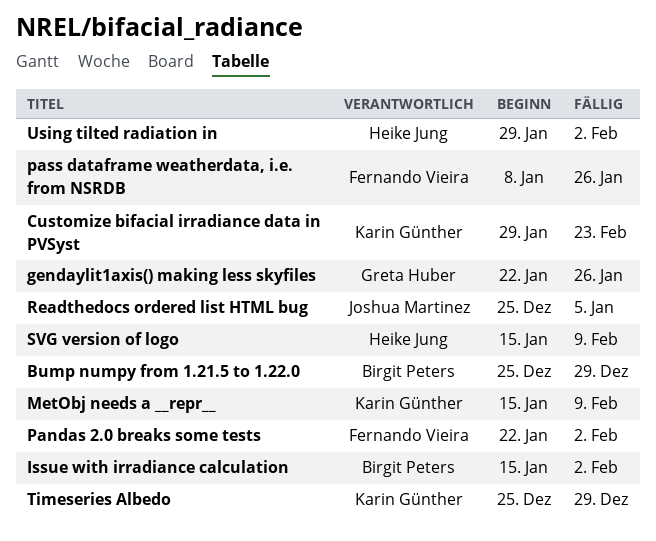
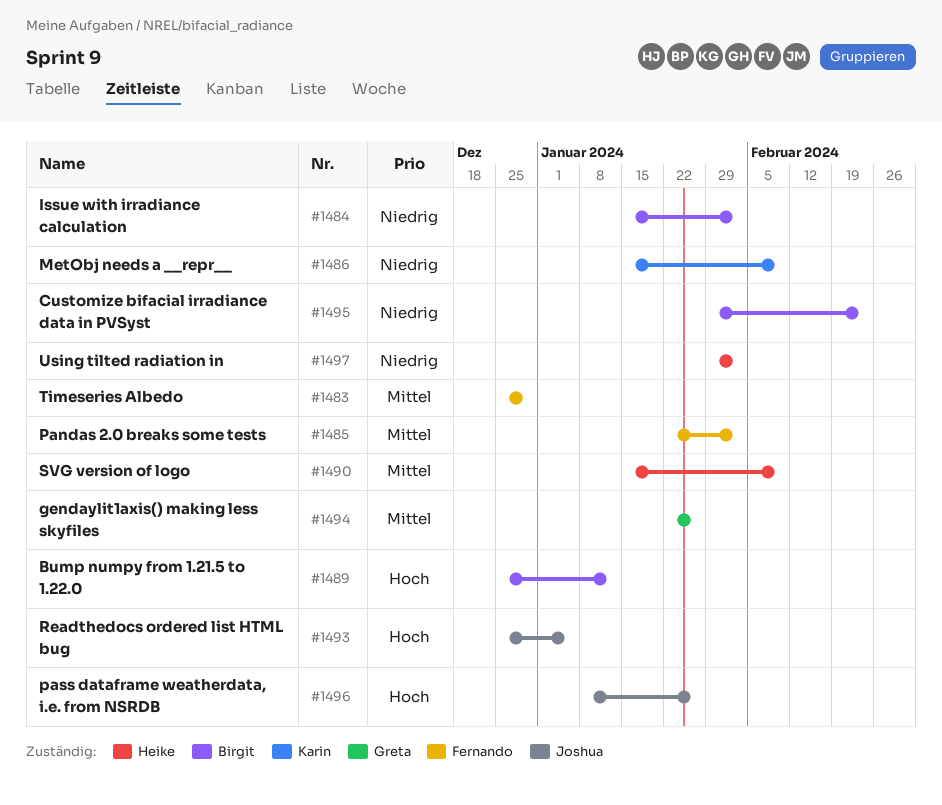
Bump numpy from 1.21.5 to 1.22.0, due: Dec 29 -> Jan 12
Customize bifacial irradiance data in PVSyst, owner: Karin Günther -> Birgit Peters
pass dataframe weatherdata, i.e. from NSRDB, owner: Fernando Vieira -> Joshua Martinez
Timeseries Albedo, owner: Karin Günther -> Fernando Vieira

